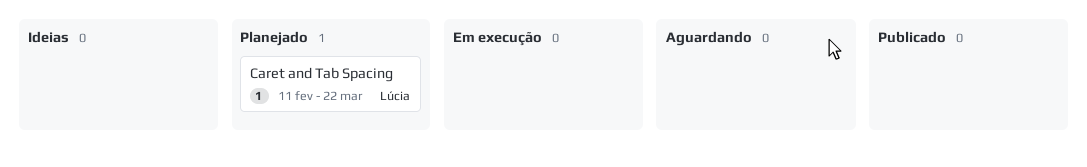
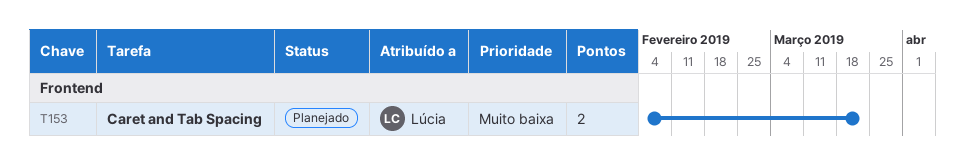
Caret and Tab Spacing, estimate: 1 -> 2
Caret and Tab Spacing, start: Feb 11 -> Feb 4

